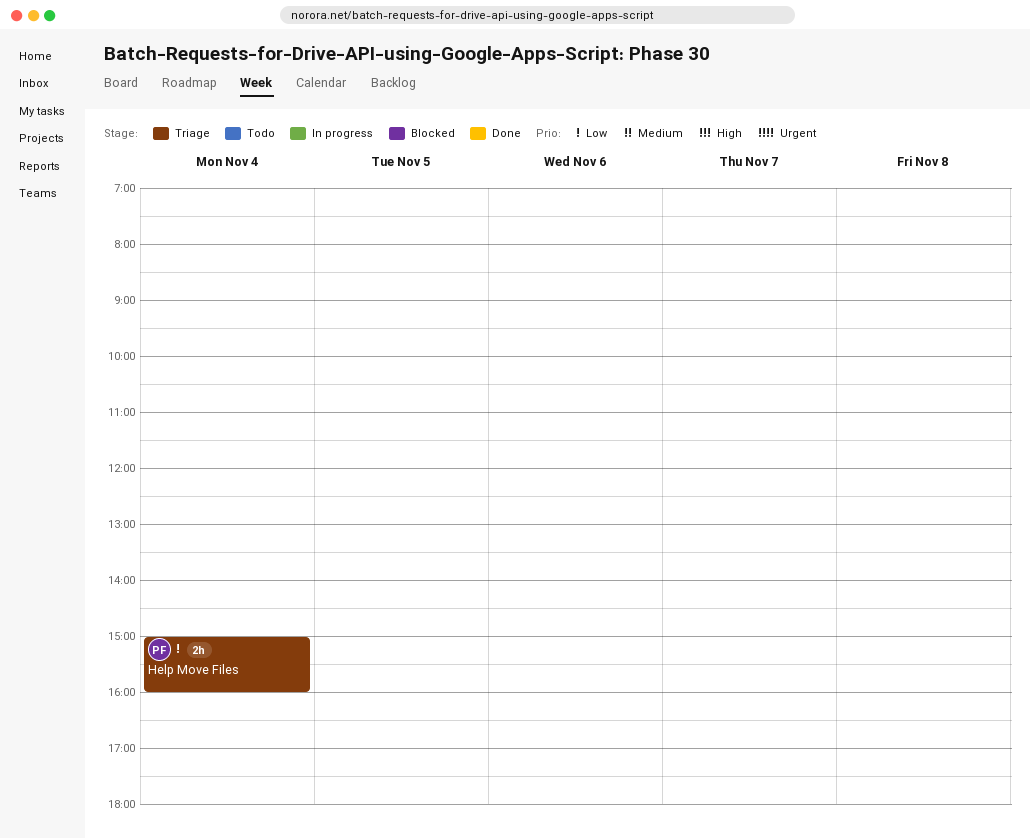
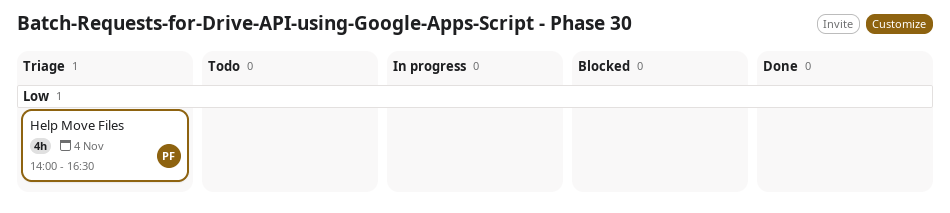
Help Move Files, estimate: 2h -> 4h
Help Move Files, begins: 15:00 -> 14:00
Help Move Files, ends: 16:00 -> 16:30

